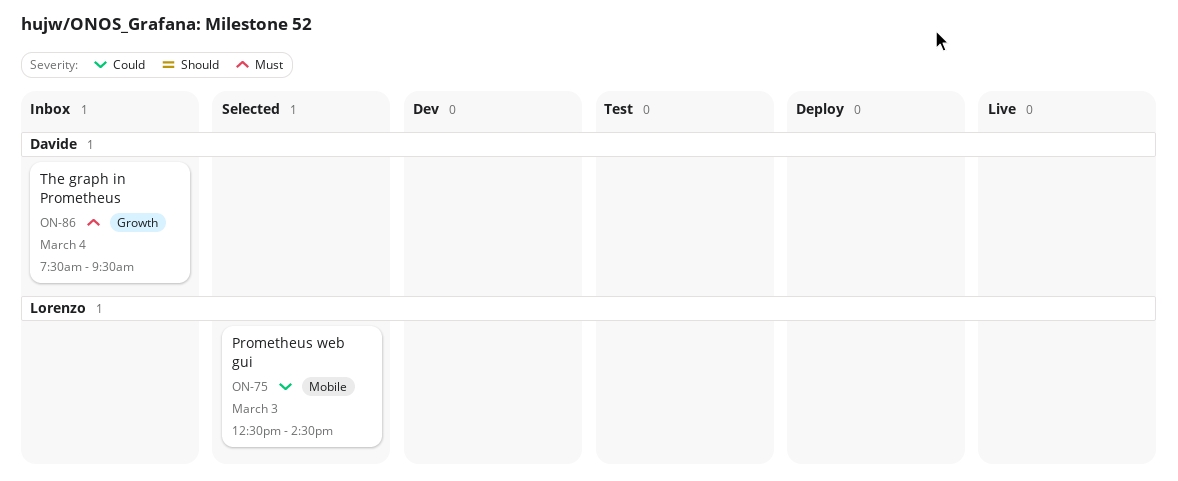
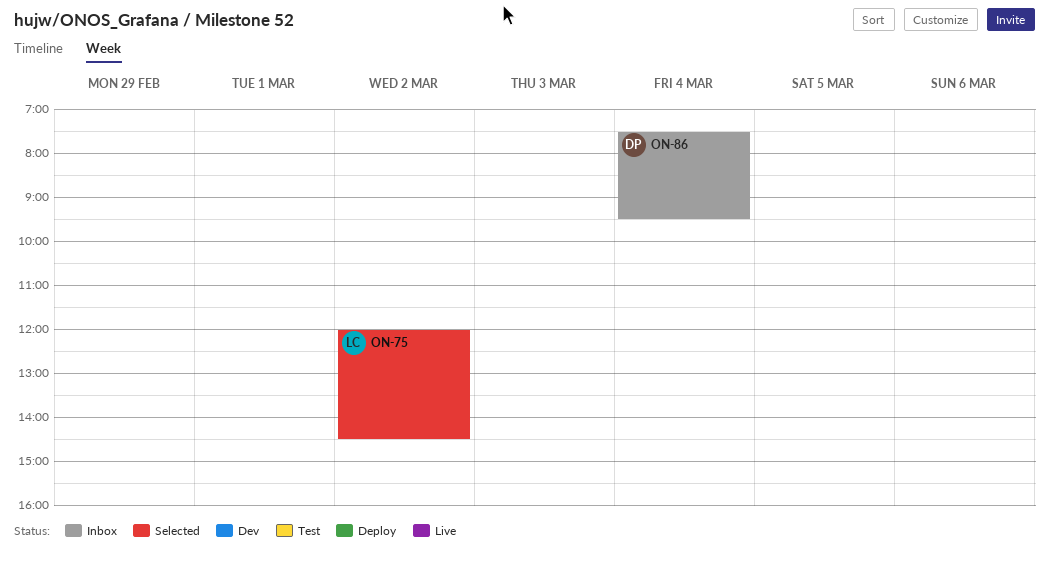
ON-75, day: Mar 3 -> Mar 2
ON-75, begins: 12:30 -> 12:00

